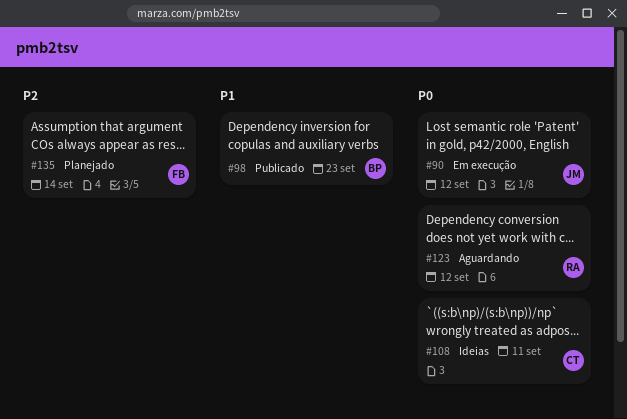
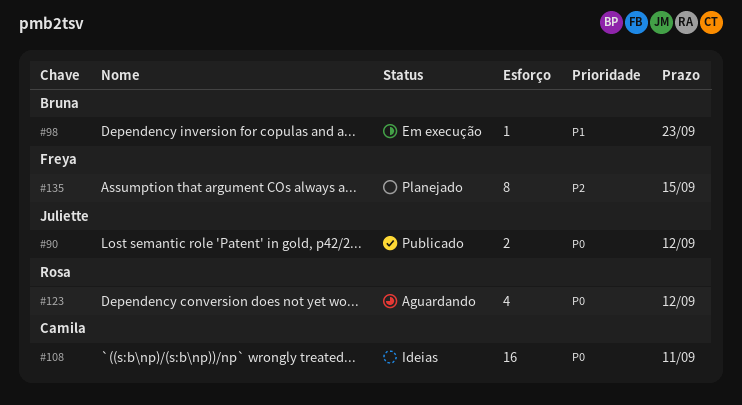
#90, status: Em execução -> Publicado
#98, status: Publicado -> Em execução
#135, due: Sep 14 -> Sep 15

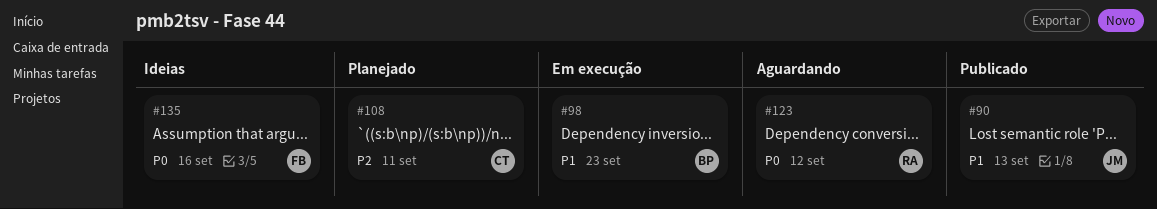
#90, priority: P0 -> P1
#90, due: Sep 12 -> Sep 13
#108, status: Ideias -> Planejado
#108, priority: P0 -> P2
#135, status: Planejado -> Ideias
#135, priority: P2 -> P0
#135, due: Sep 15 -> Sep 16

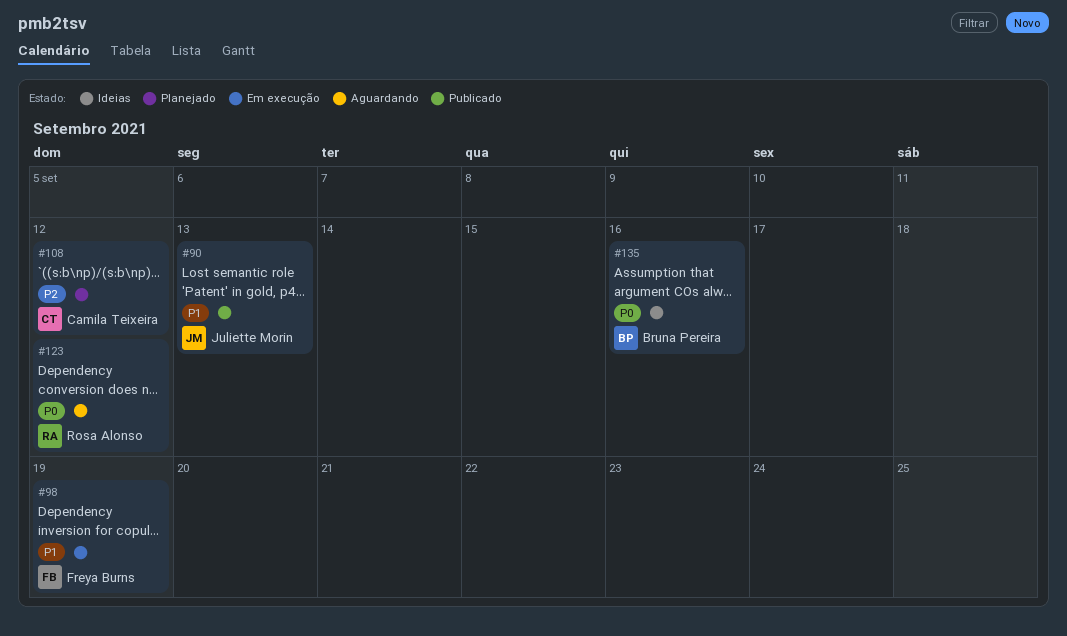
#98, owner: Bruna Pereira -> Freya Burns
#98, due: Sep 23 -> Sep 19
#108, due: Sep 11 -> Sep 12
#135, owner: Freya Burns -> Bruna Pereira

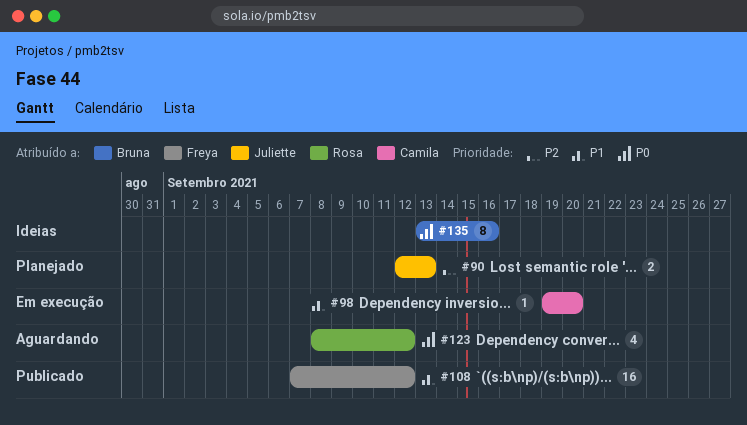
#90, status: Publicado -> Planejado
#90, priority: P1 -> P2
#98, owner: Freya Burns -> Camila Teixeira
#98, due: Sep 19 -> Sep 20
#108, status: Planejado -> Publicado
#108, owner: Camila Teixeira -> Freya Burns
#108, priority: P2 -> P1

